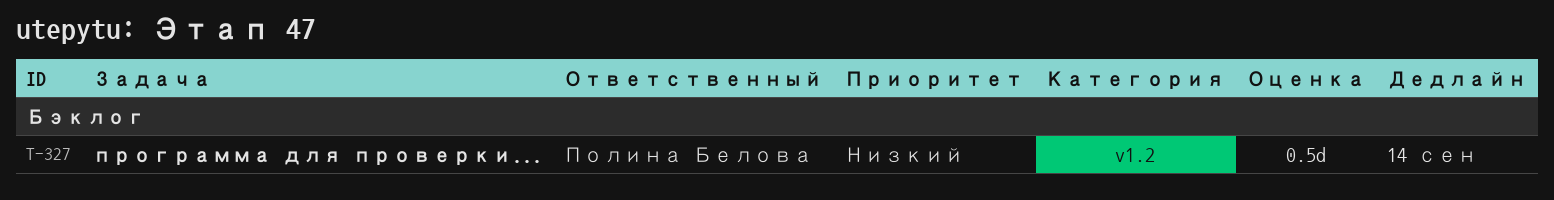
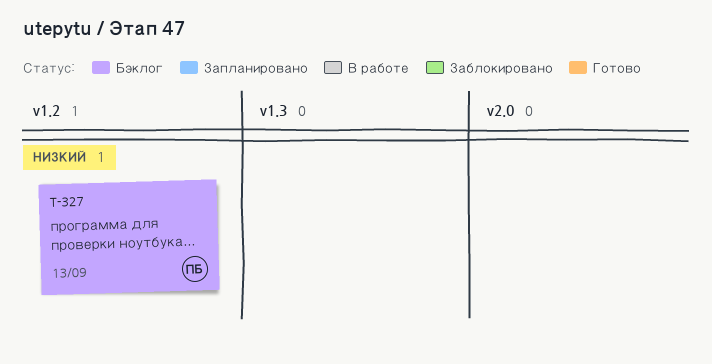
T-327, due: Sep 14 -> Sep 13

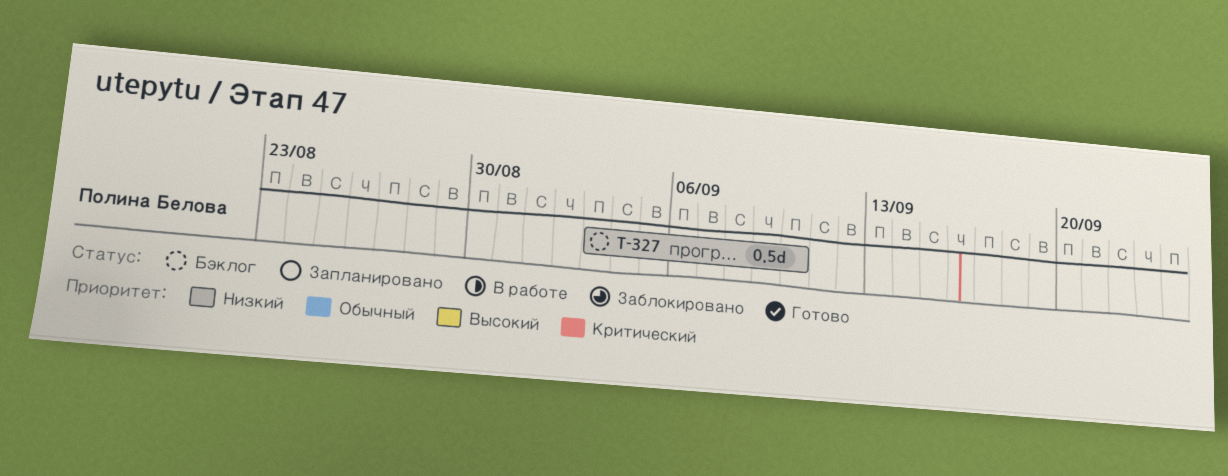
T-327, due: Sep 13 -> Sep 10

